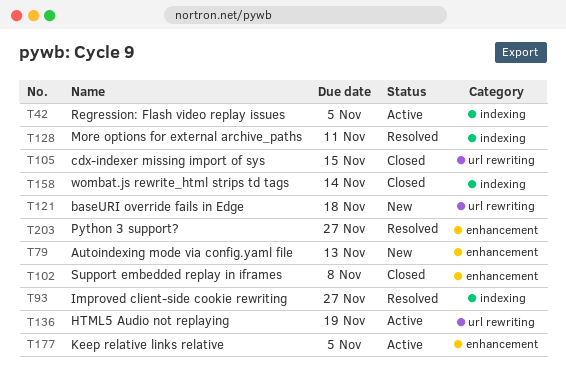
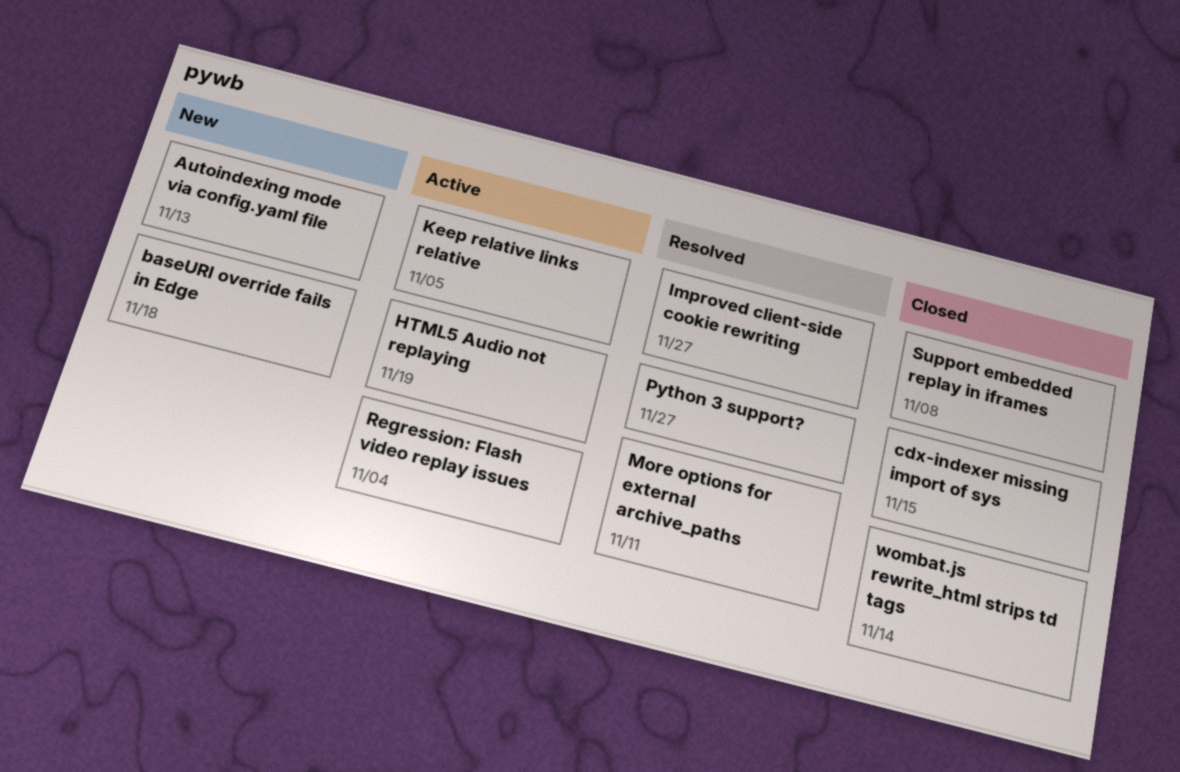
Regression: Flash video replay issues, due: Nov 5 -> Nov 4

